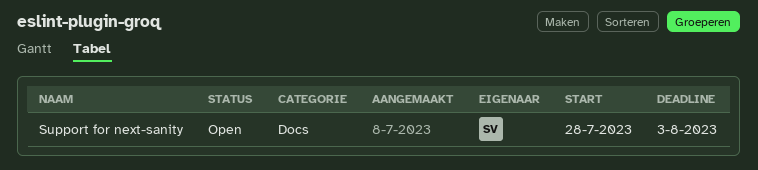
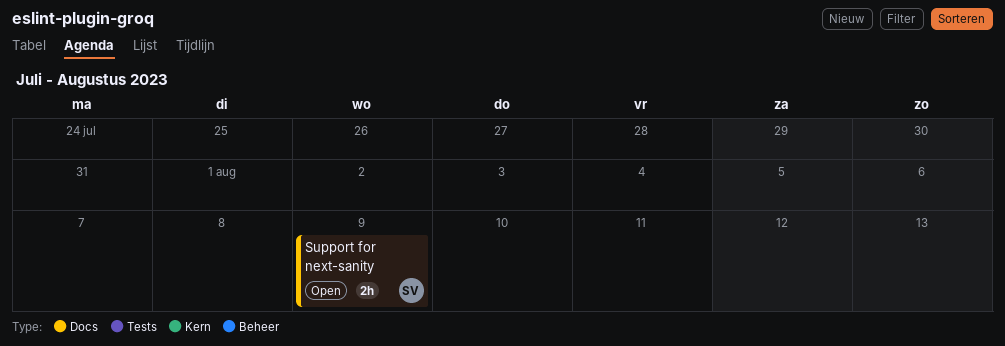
Support for next-sanity, due: Aug 3 -> Aug 9

